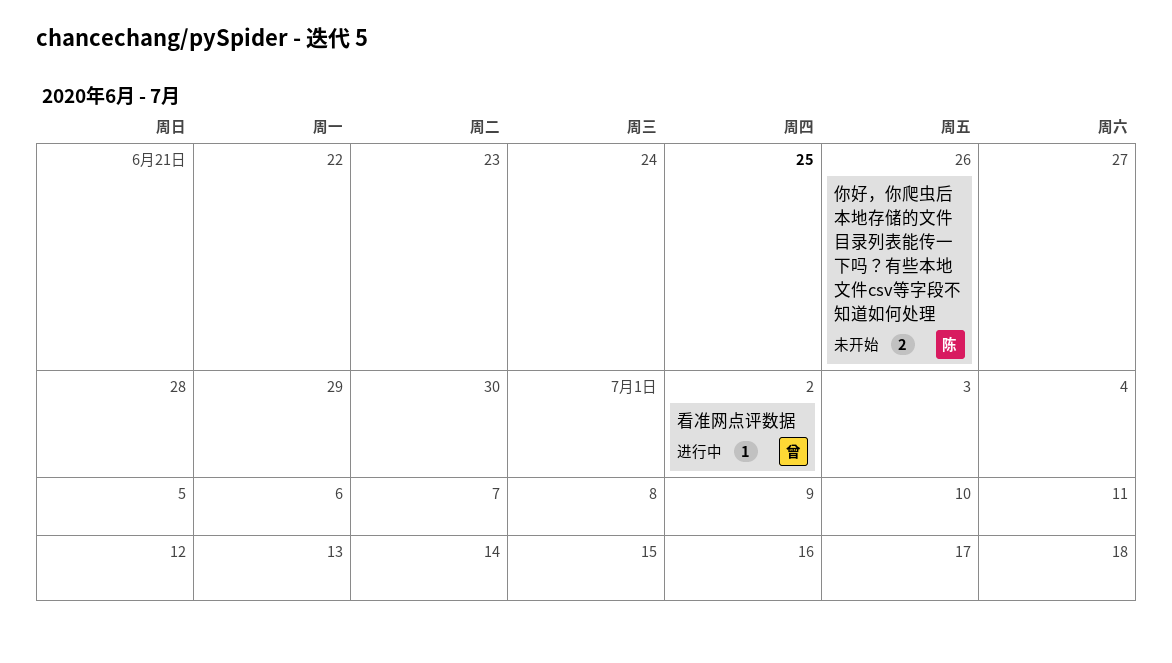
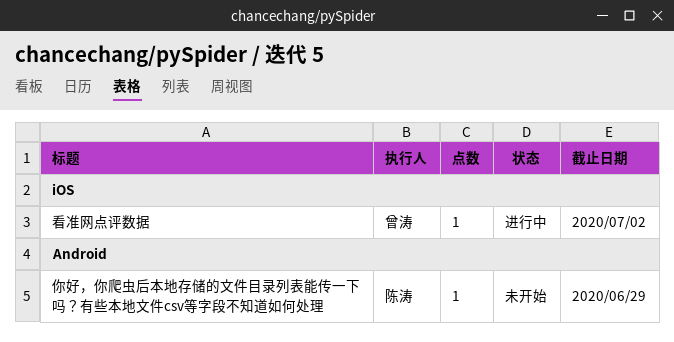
你好，你爬虫后本地存储的文件目录列表能传一下吗？有些本地文件csv等字段不知道如何处理, estimate: 2 -> 1
你好，你爬虫后本地存储的文件目录列表能传一下吗？有些本地文件csv等字段不知道如何处理, due: Jun 26 -> Jun 29

